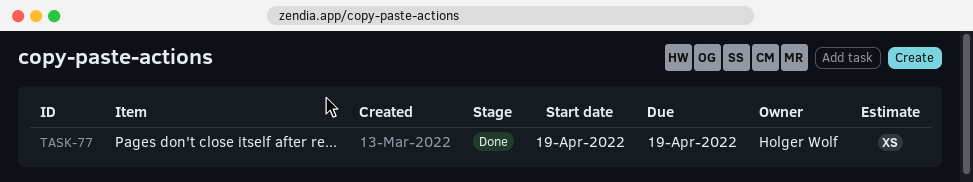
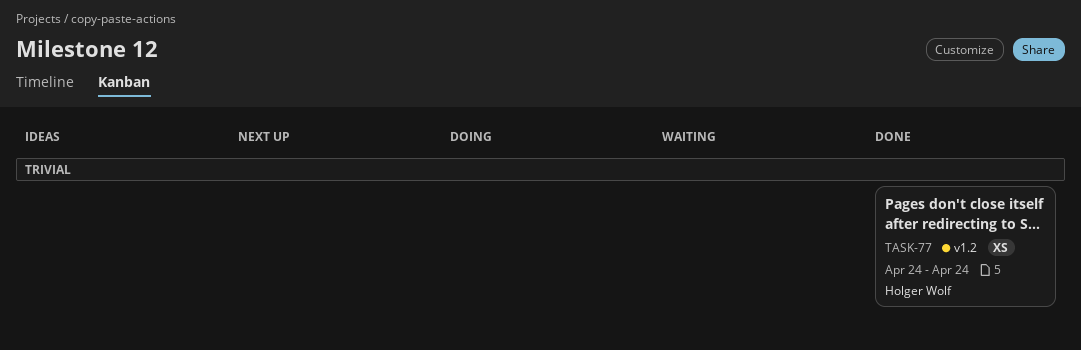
TASK-77, start: Apr 19 -> Apr 24
TASK-77, due: Apr 19 -> Apr 24

